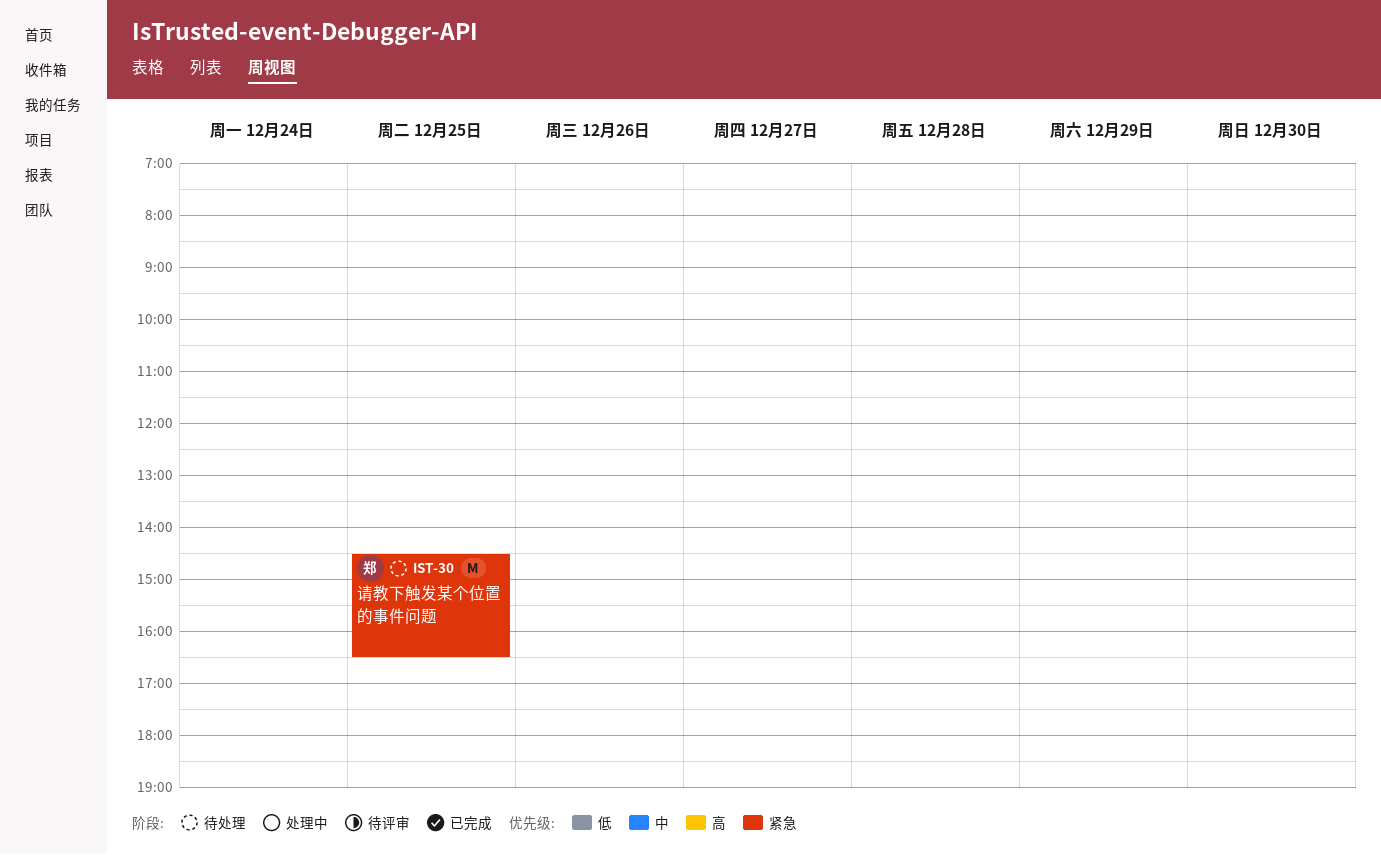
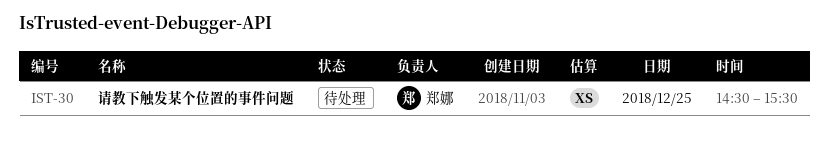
IST-30, estimate: M -> XS
IST-30, ends: 16:30 -> 15:30

